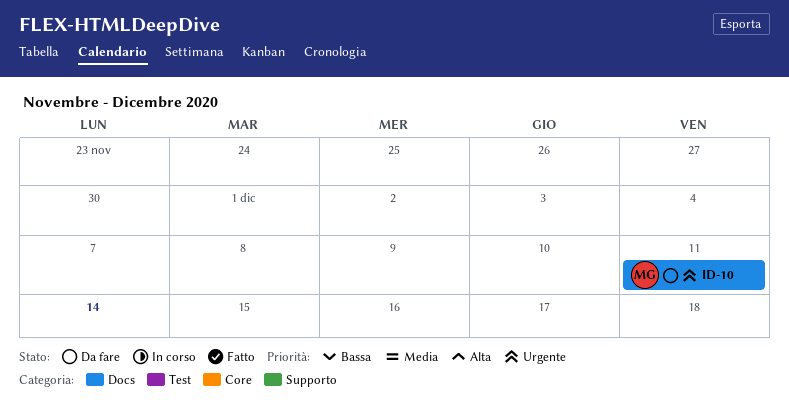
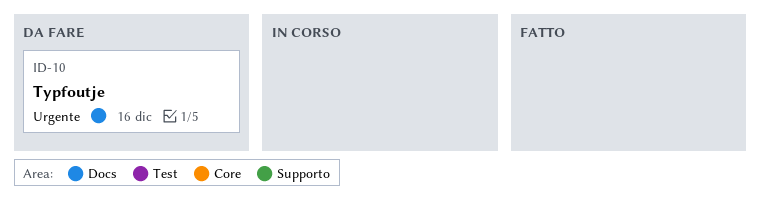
ID-10, due: Dec 11 -> Dec 16

